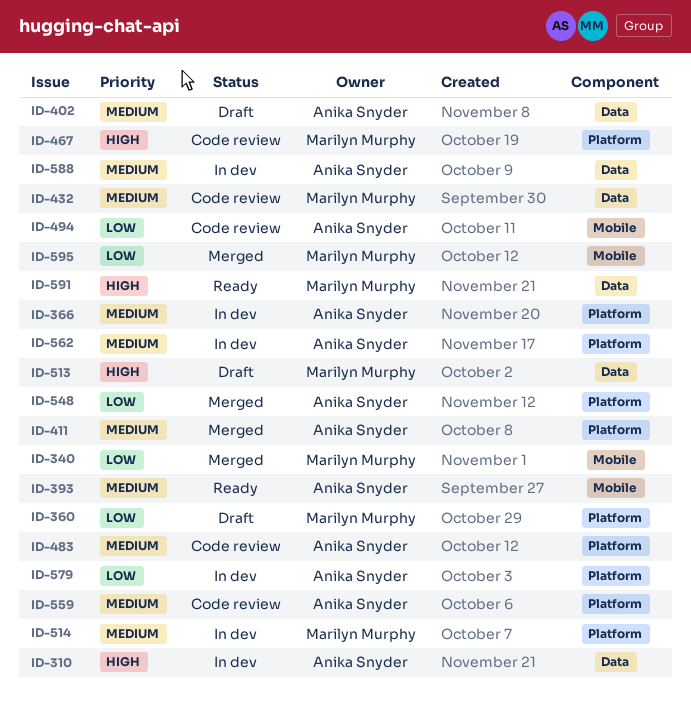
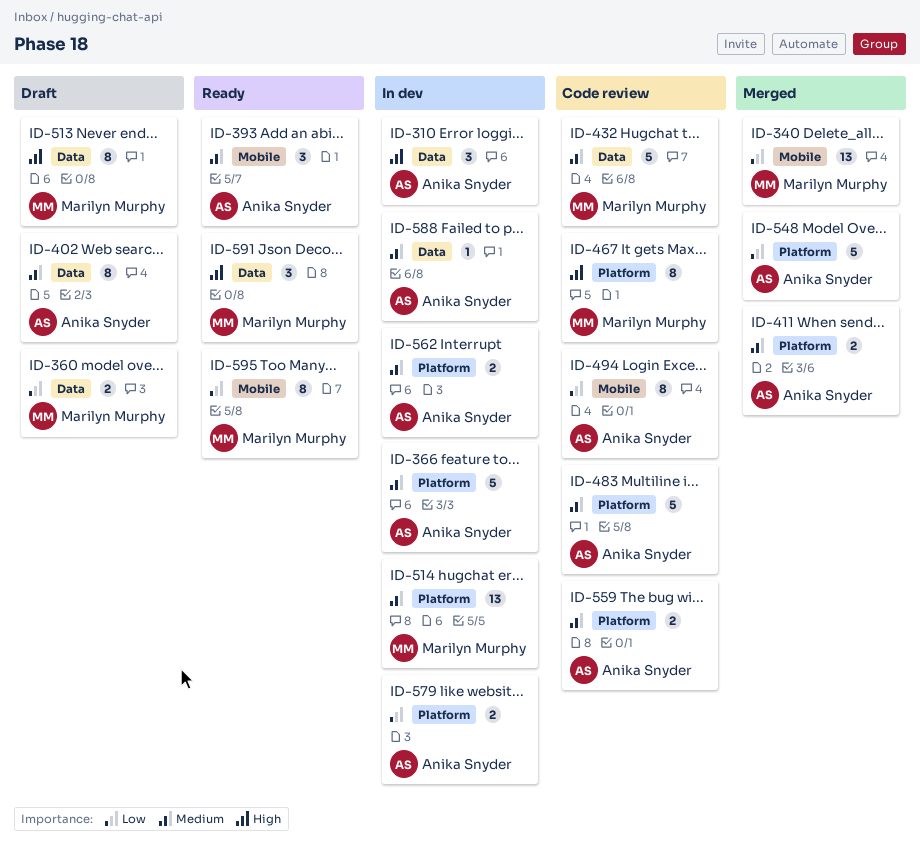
ID-360, label: Platform -> Data
ID-595, status: Merged -> Ready

